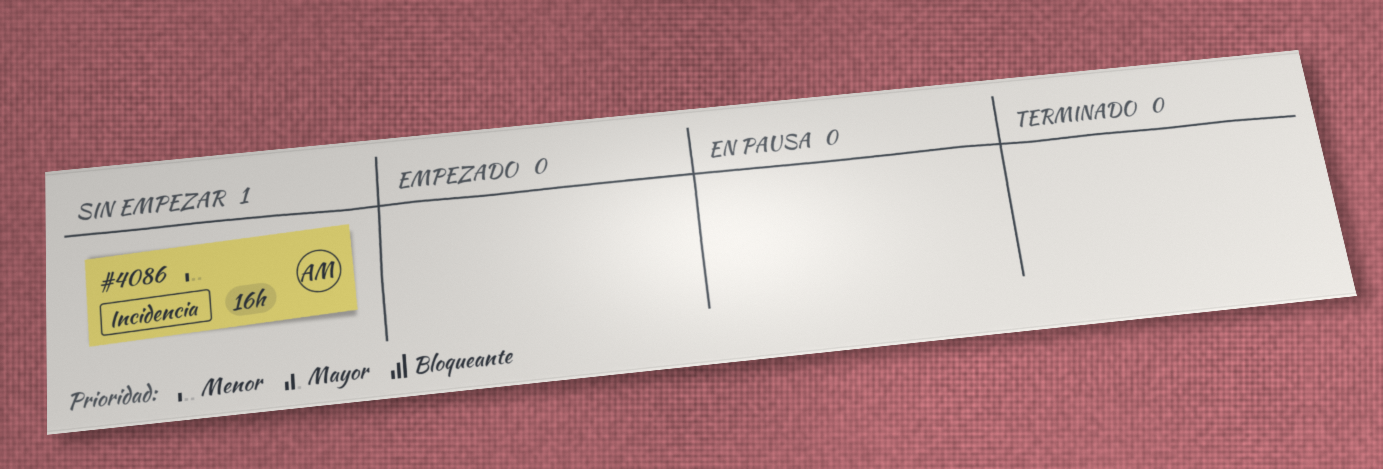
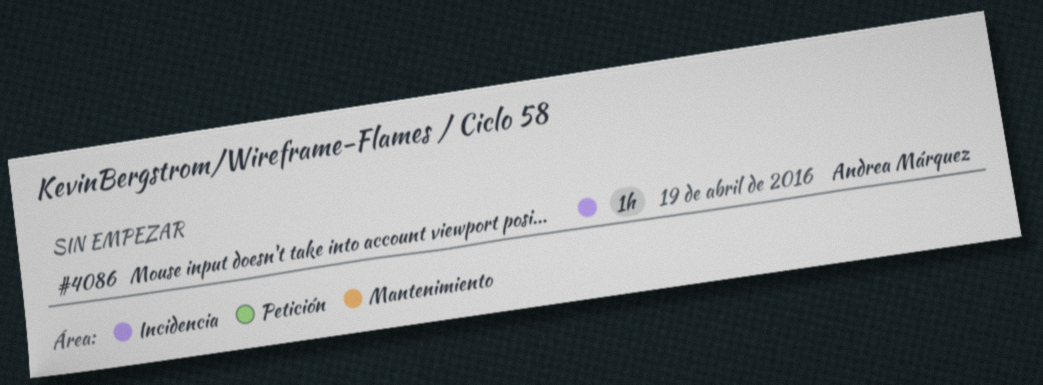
#4086, estimate: 16h -> 1h

